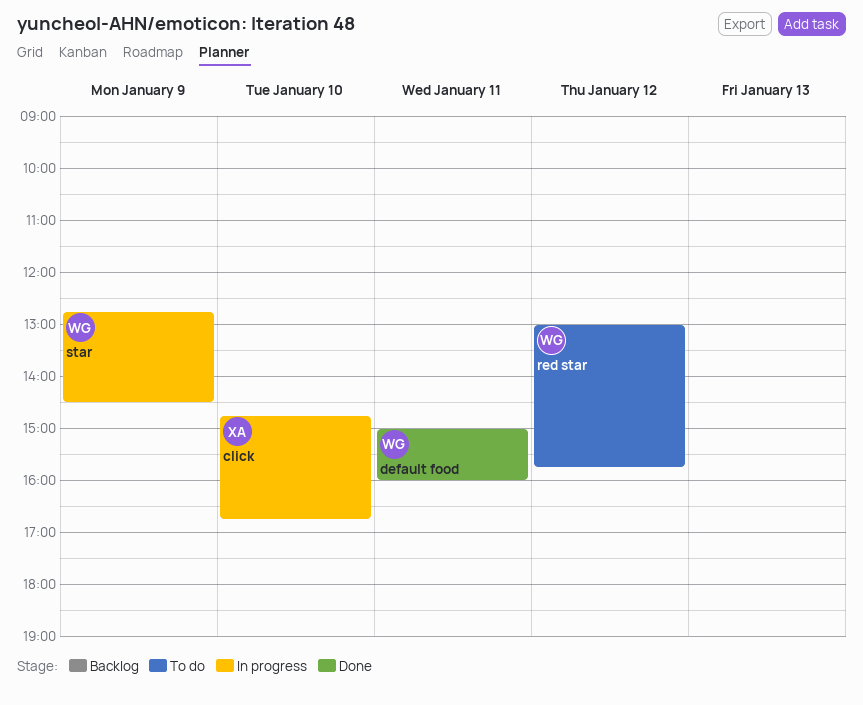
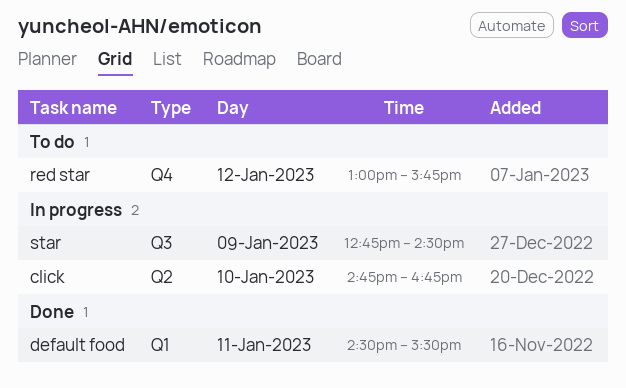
default food, begins: 15:00 -> 14:30
default food, ends: 16:00 -> 15:30

